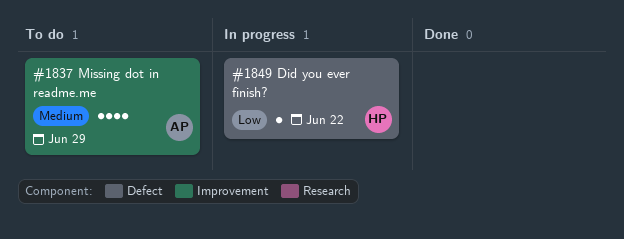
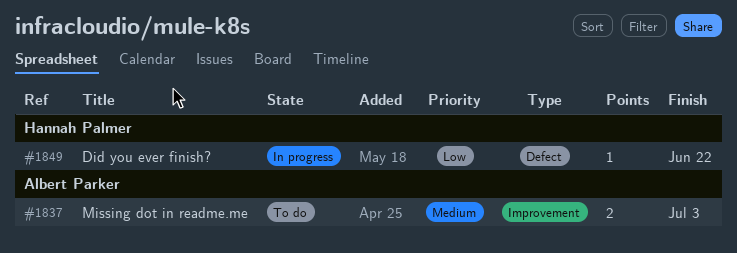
#1837, estimate: 4 -> 2
#1837, due: Jun 29 -> Jul 3

